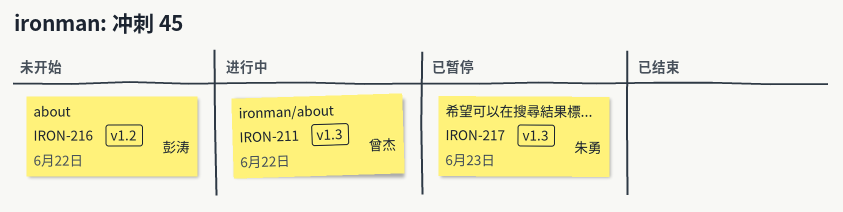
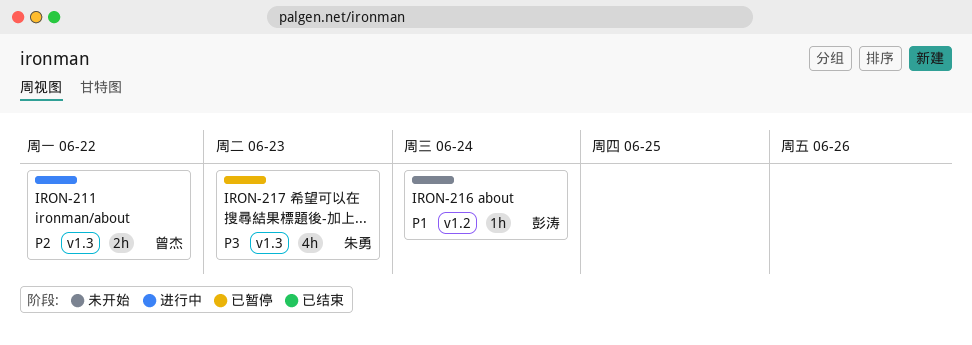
IRON-216, due: Jun 22 -> Jun 24

